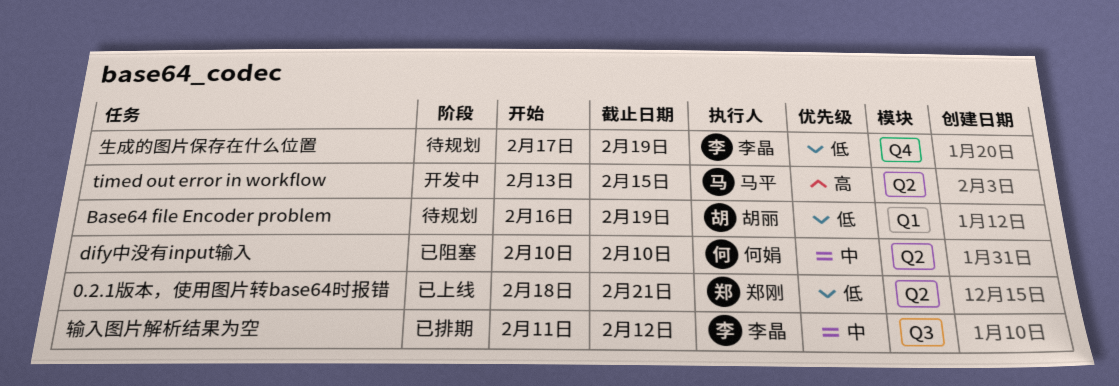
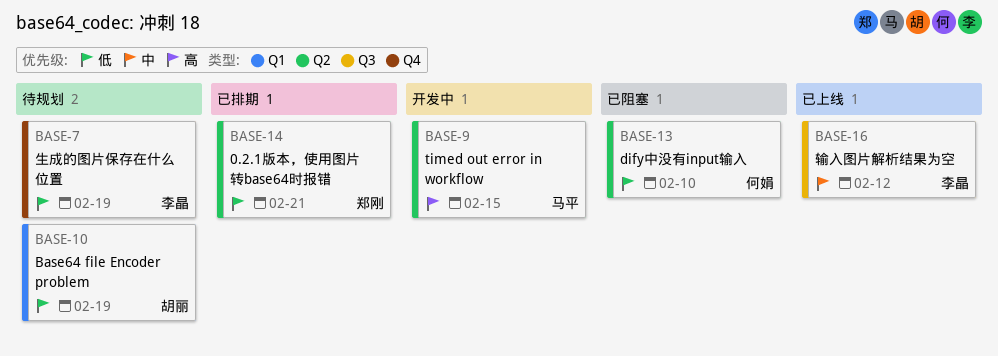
0.2.1版本，使用图片转base64时报错, status: 已上线 -> 已排期
dify中没有input输入, priority: 中 -> 低
输入图片解析结果为空, status: 已排期 -> 已上线

